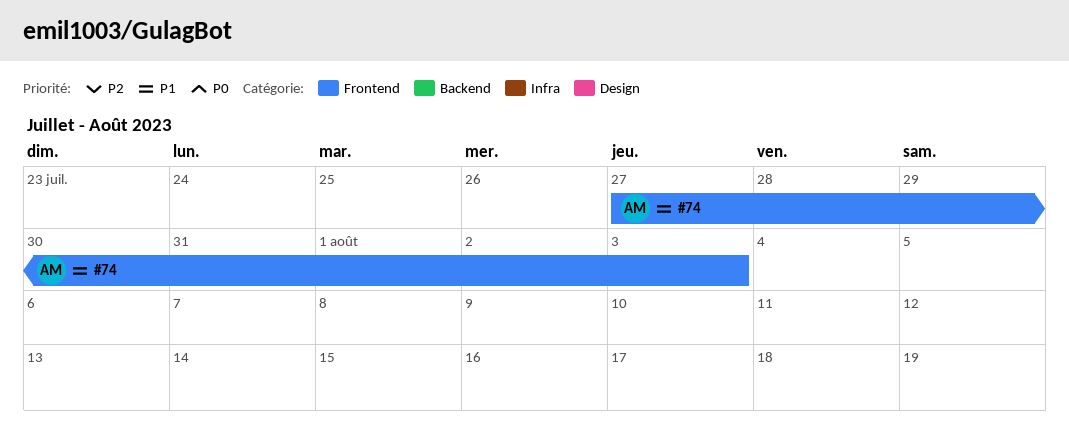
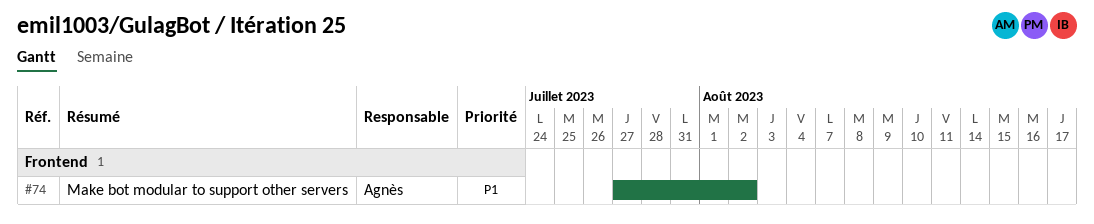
#74, due: Aug 3 -> Aug 2

